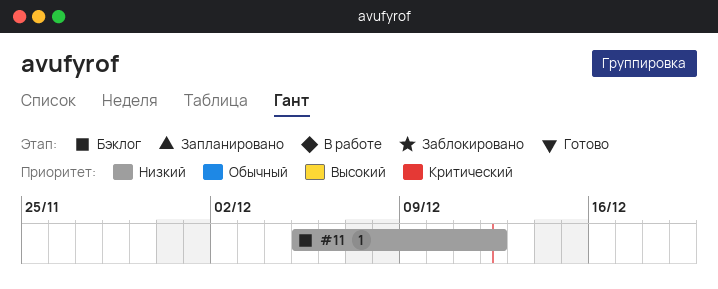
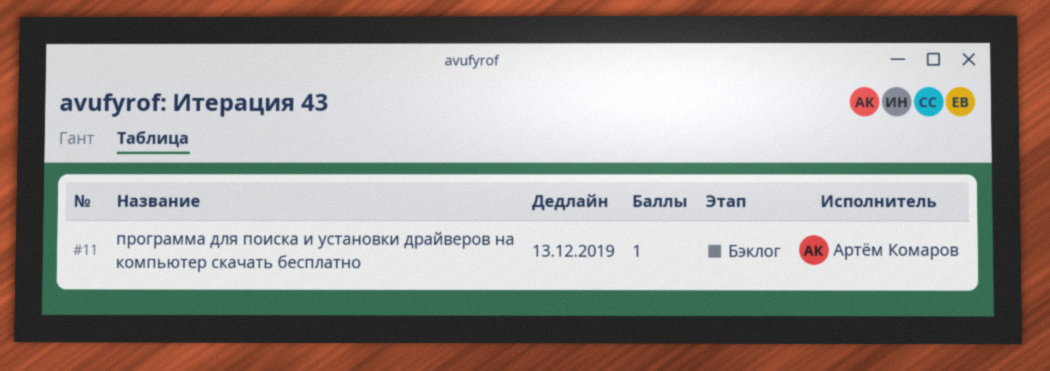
#11, due: Dec 12 -> Dec 13

